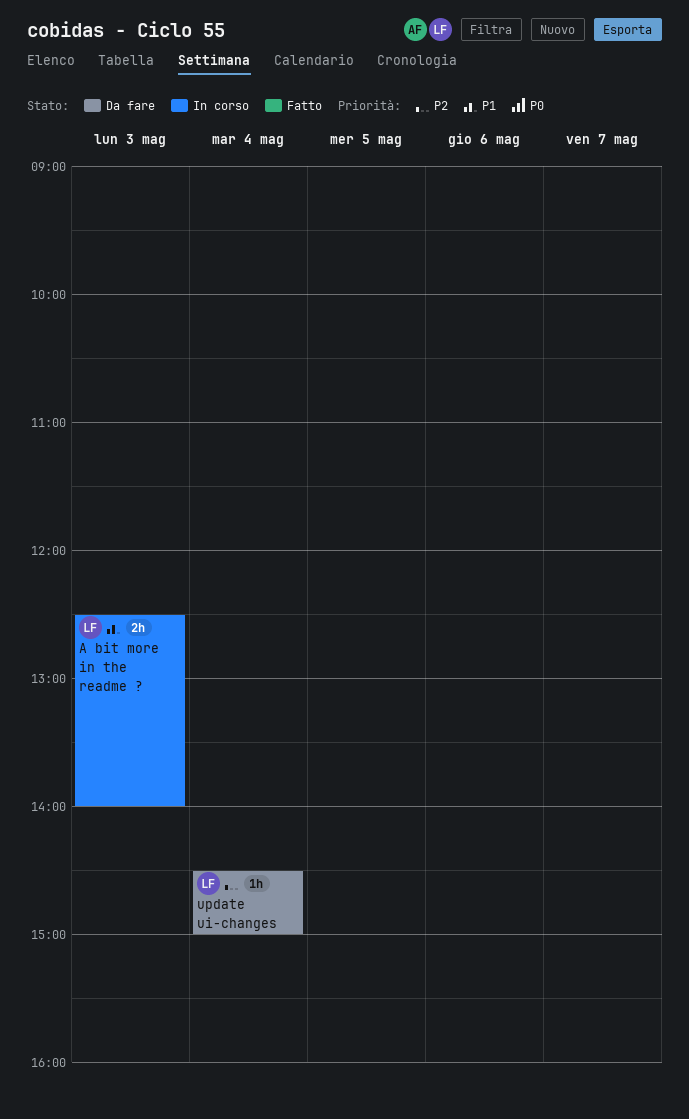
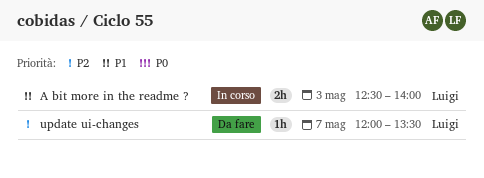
update ui-changes, day: May 4 -> May 7
update ui-changes, begins: 14:30 -> 12:00
update ui-changes, ends: 15:00 -> 13:30

